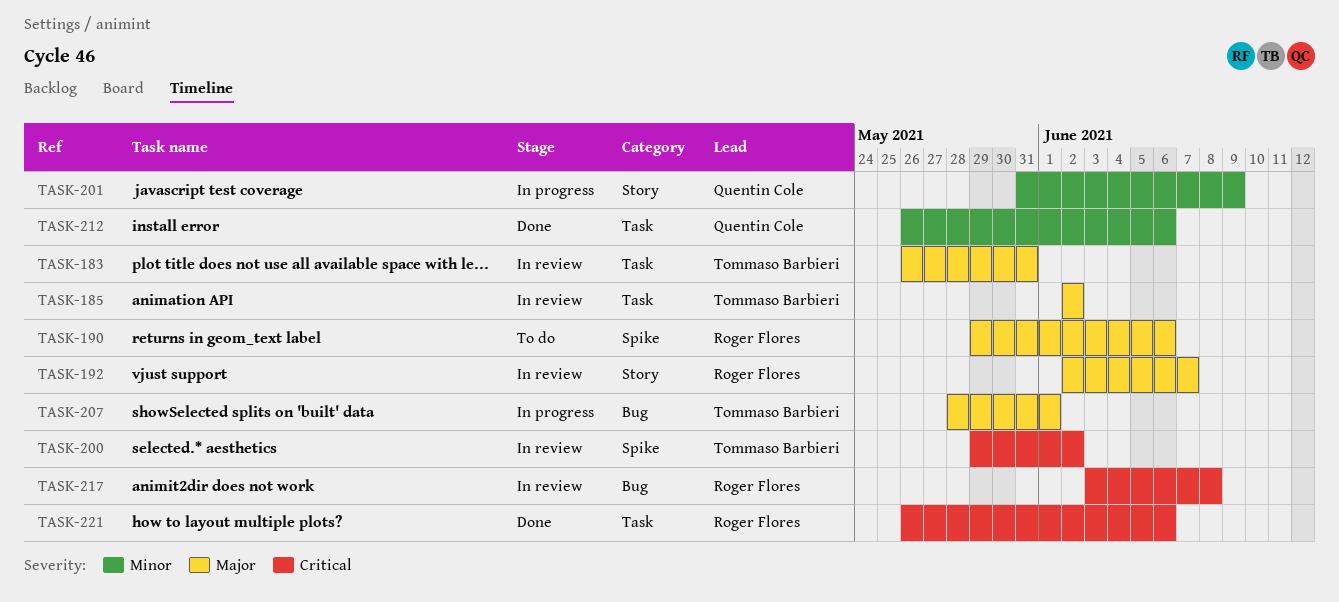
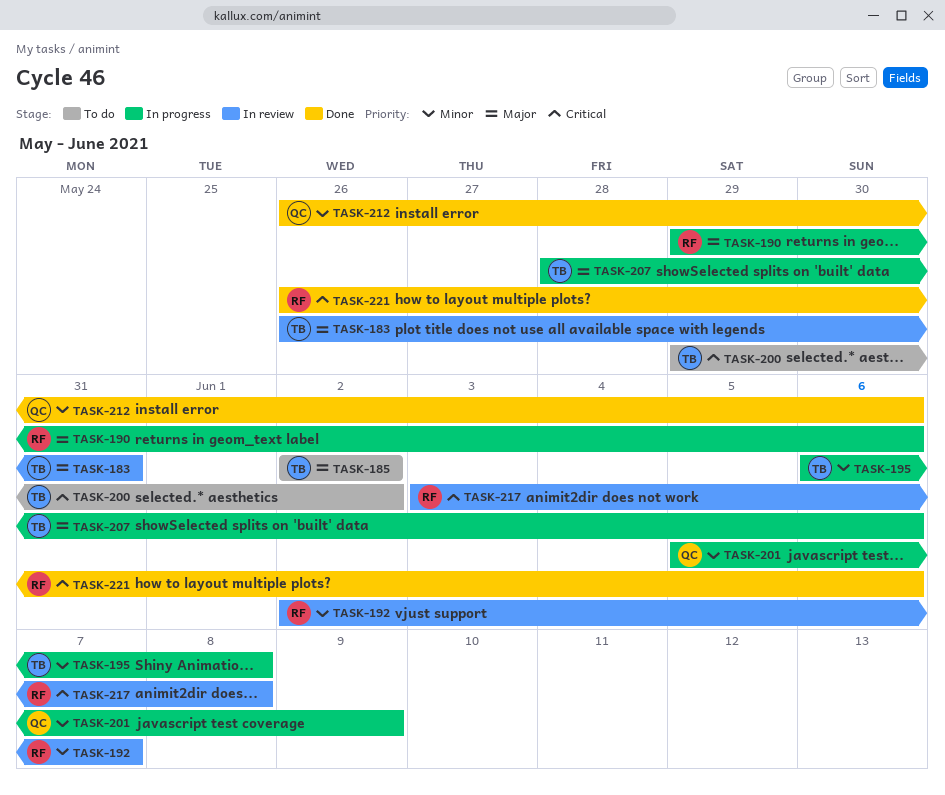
TASK-185, status: In review -> To do
TASK-190, status: To do -> In progress
TASK-192, priority: Major -> Minor
TASK-195: none -> present
TASK-200, status: In review -> To do
TASK-201, start: May 31 -> Jun 5
TASK-207, due: Jun 1 -> Jun 6

